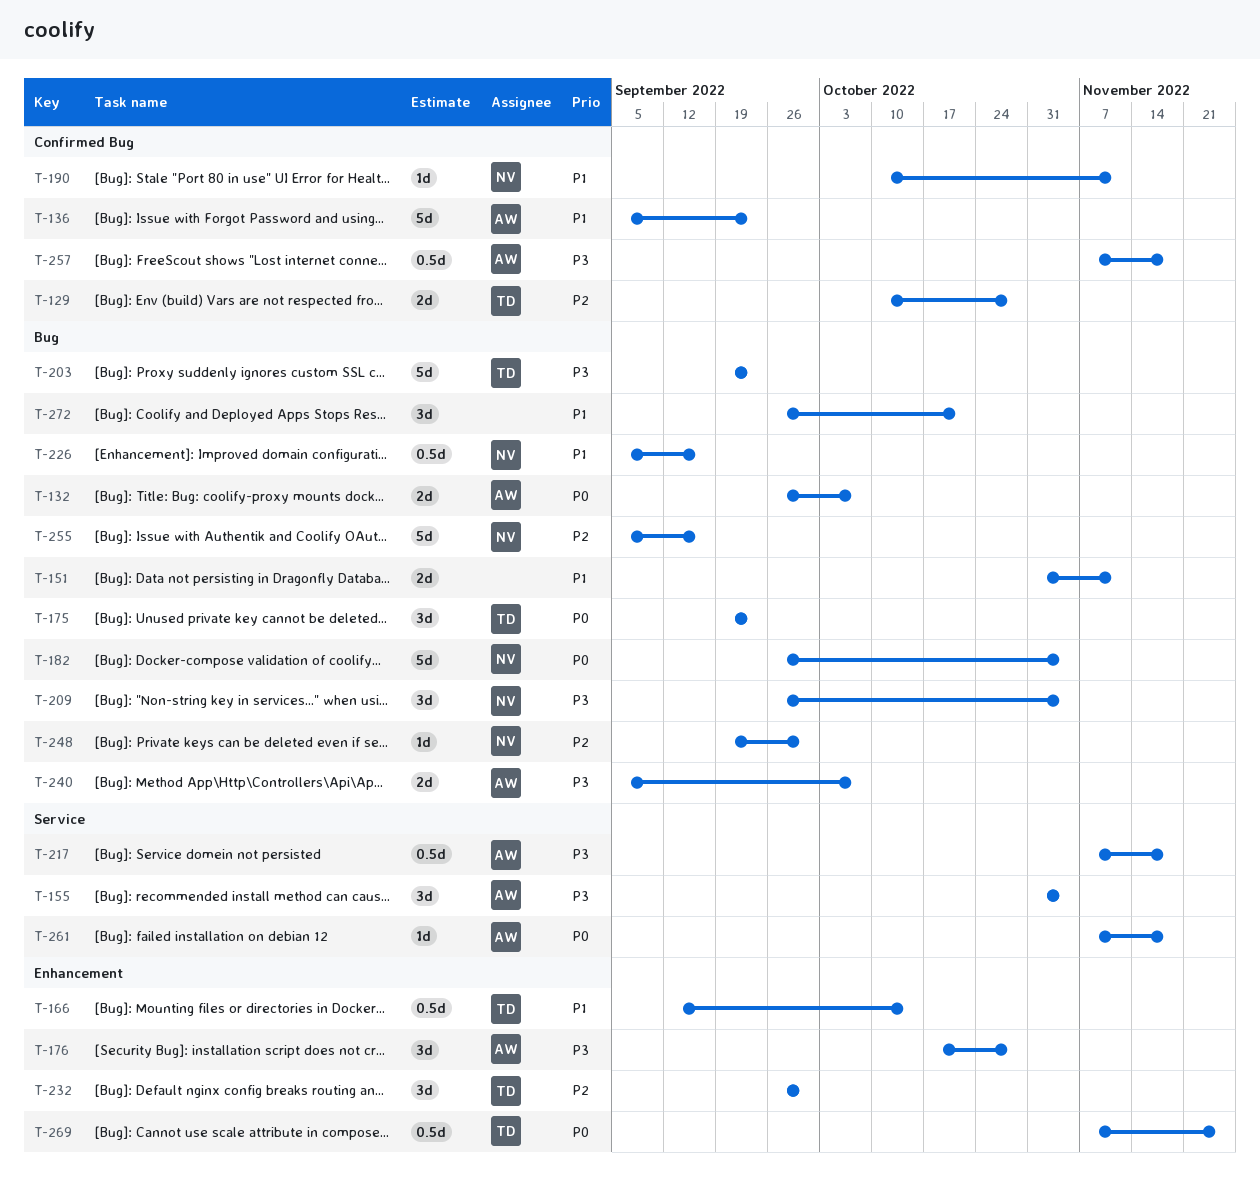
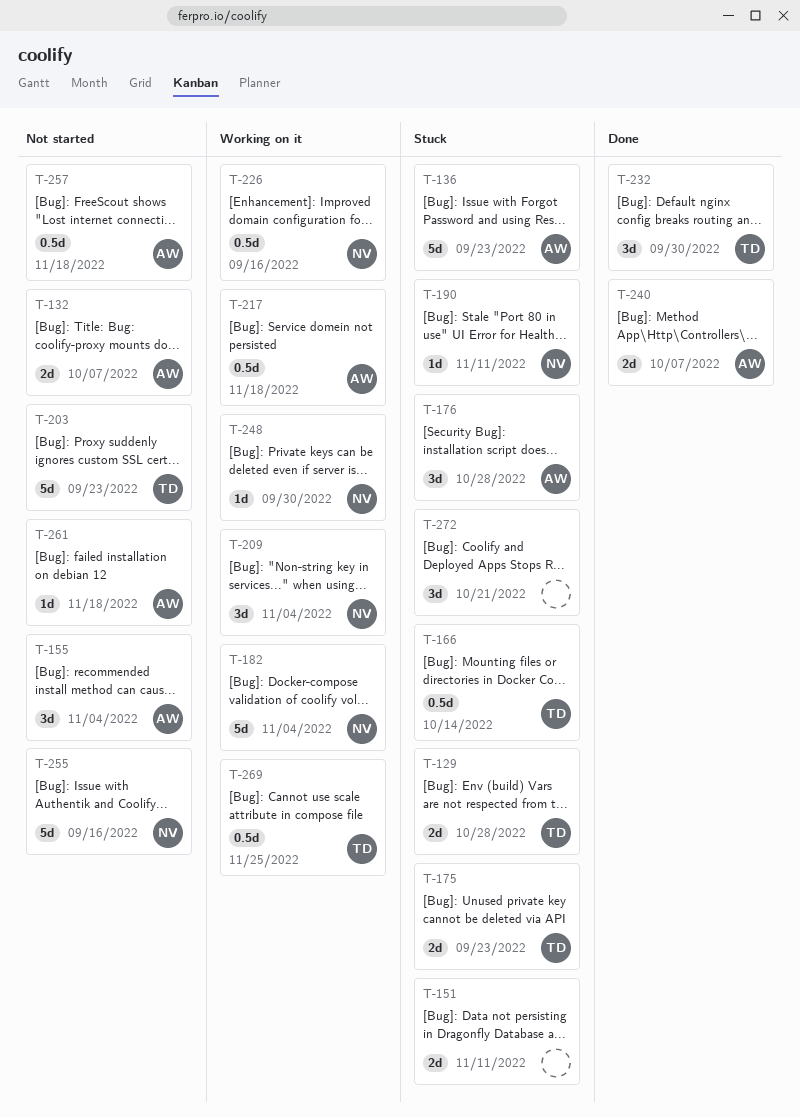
T-175, estimate: 3d -> 2d

